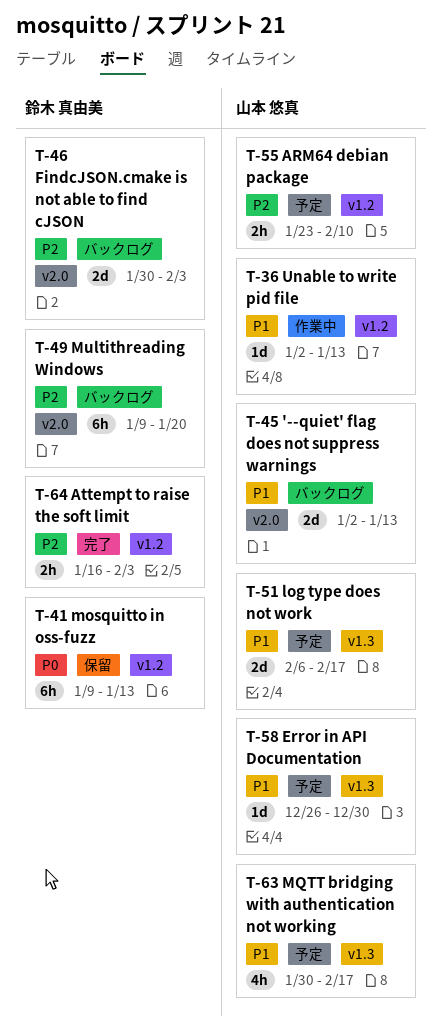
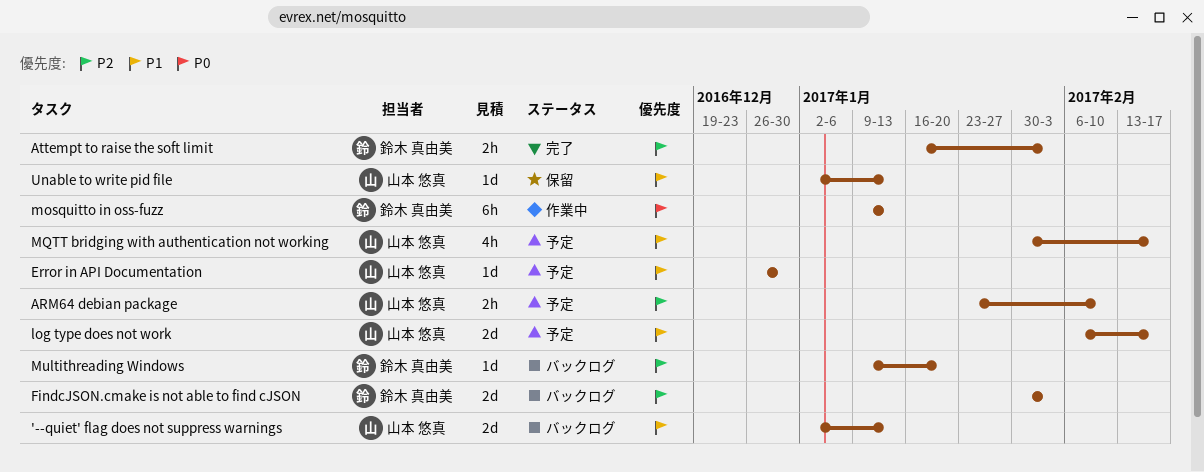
mosquitto in oss-fuzz, status: 保留 -> 作業中
Multithreading Windows, estimate: 6h -> 1d
Unable to write pid file, status: 作業中 -> 保留

